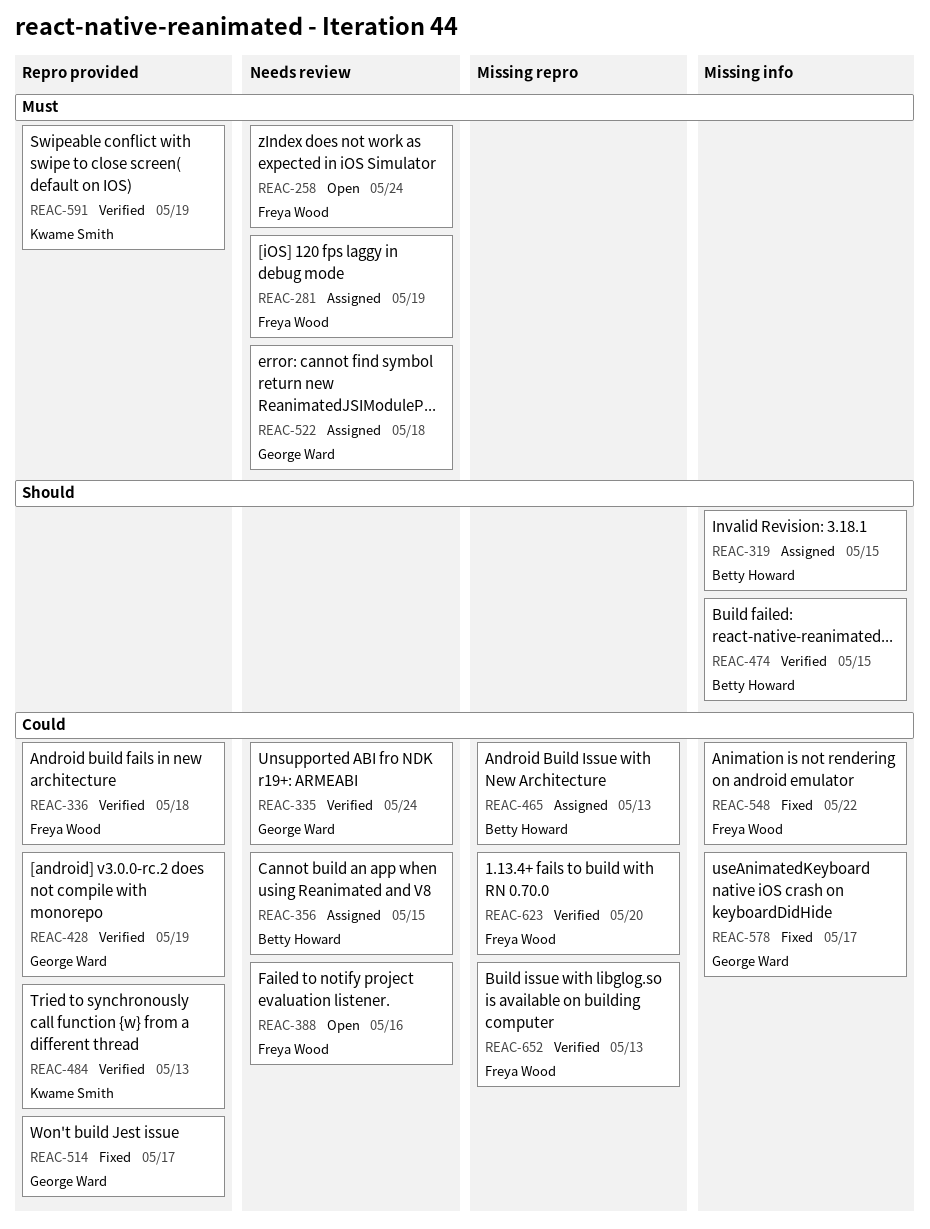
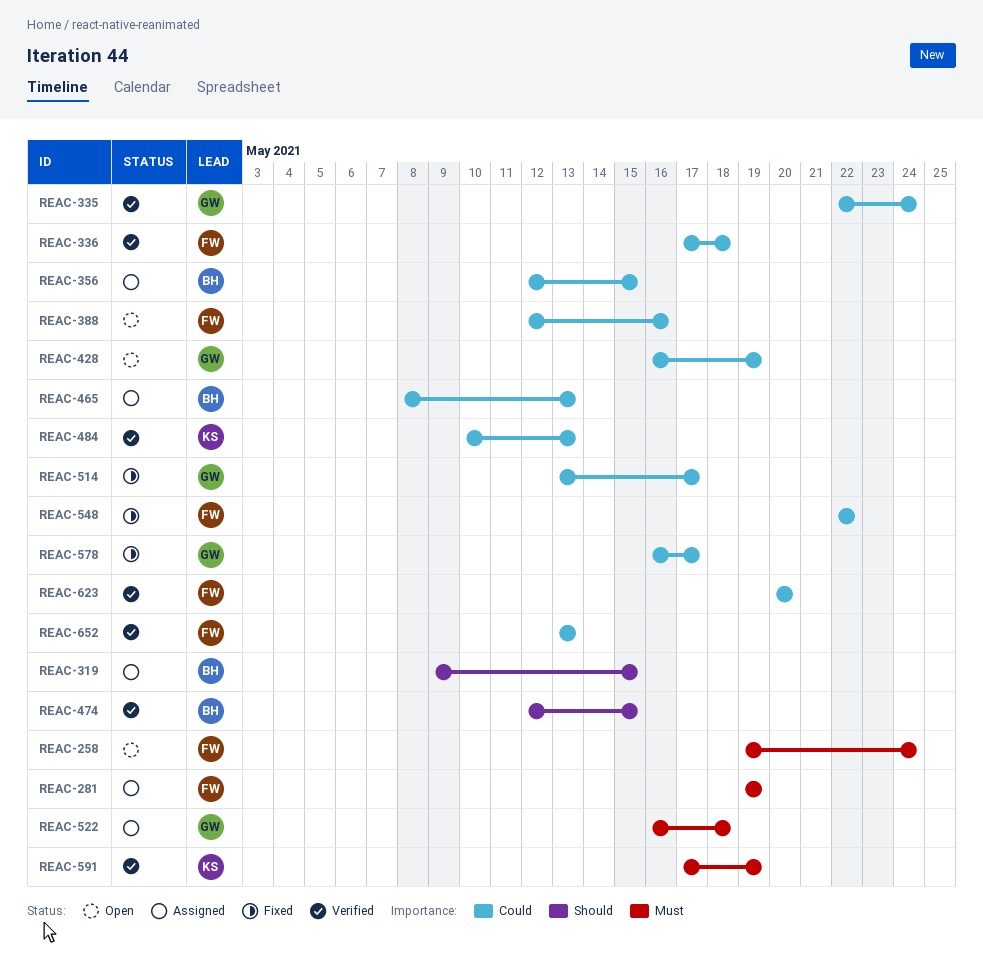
REAC-428, status: Verified -> Open

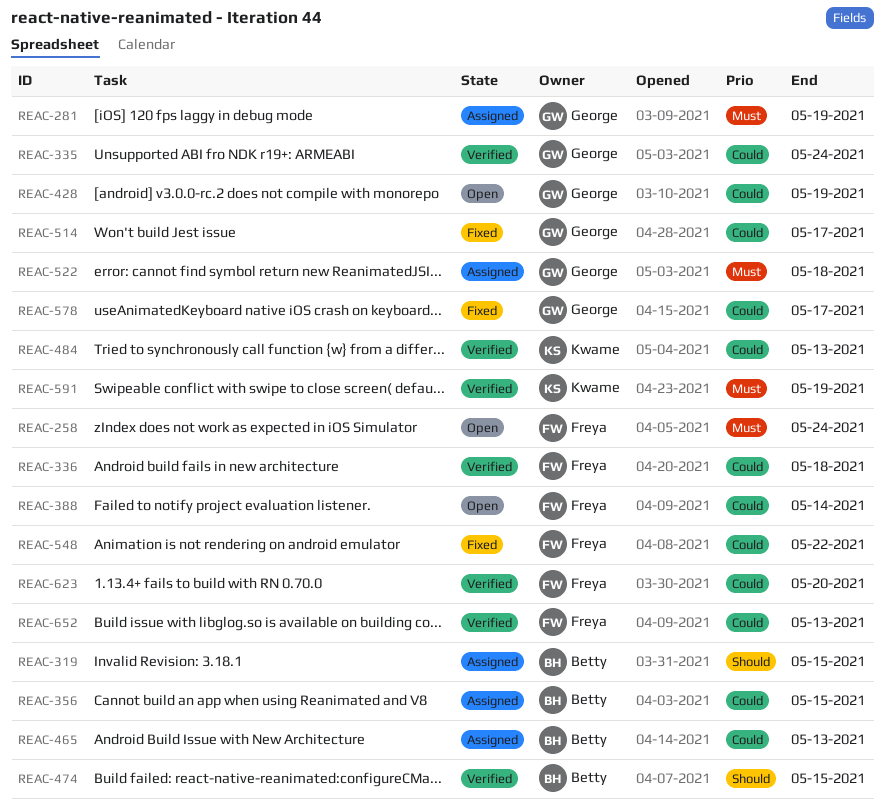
REAC-281, owner: Freya -> George
REAC-388, due: May 16 -> May 14

